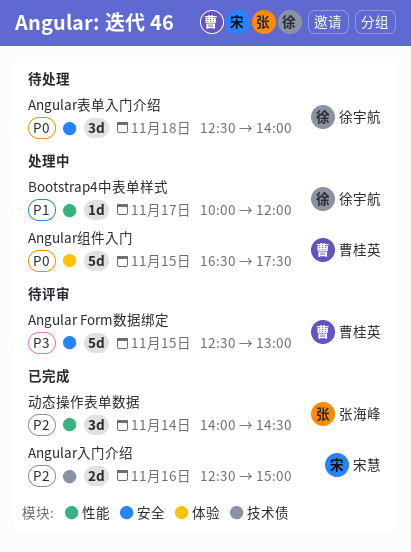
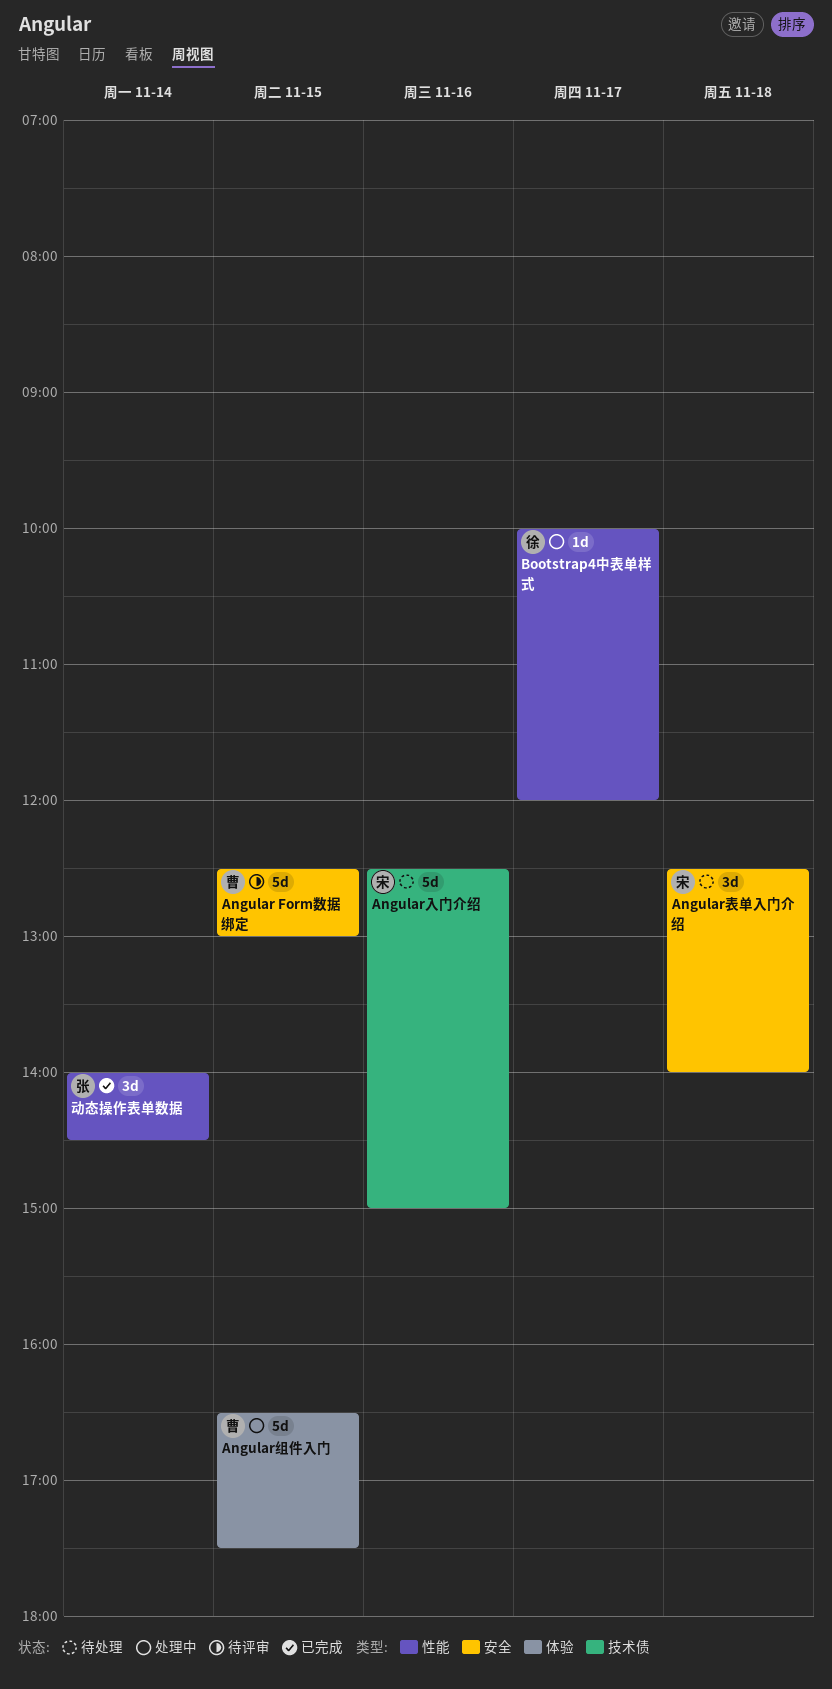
Angular入门介绍, status: 已完成 -> 待处理
Angular入门介绍, estimate: 2d -> 5d
Angular表单入门介绍, owner: 徐宇航 -> 宋慧

